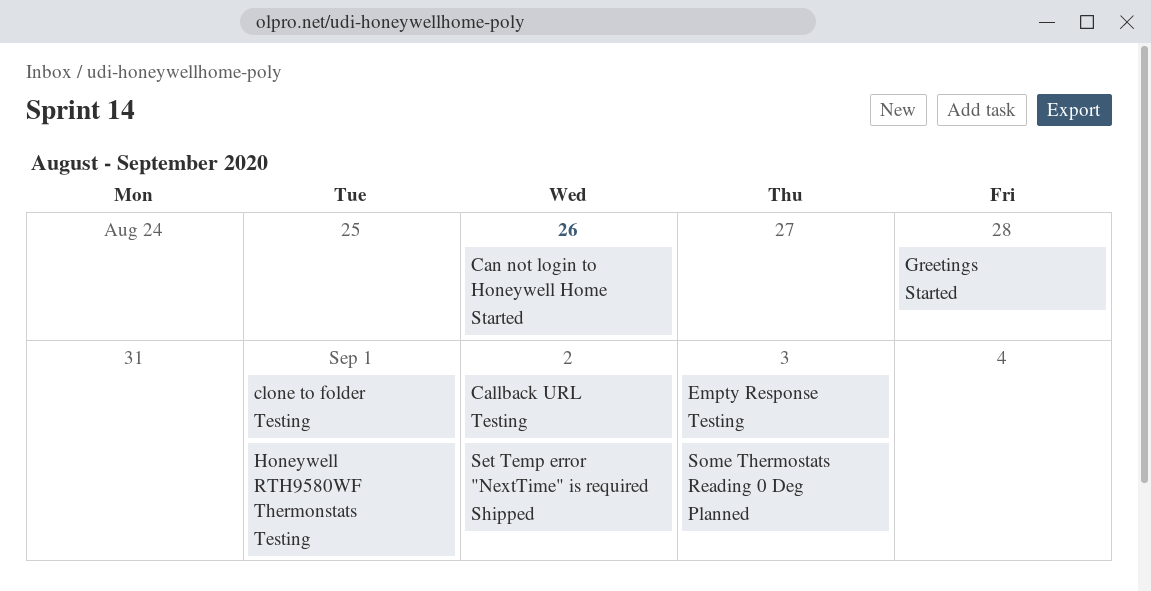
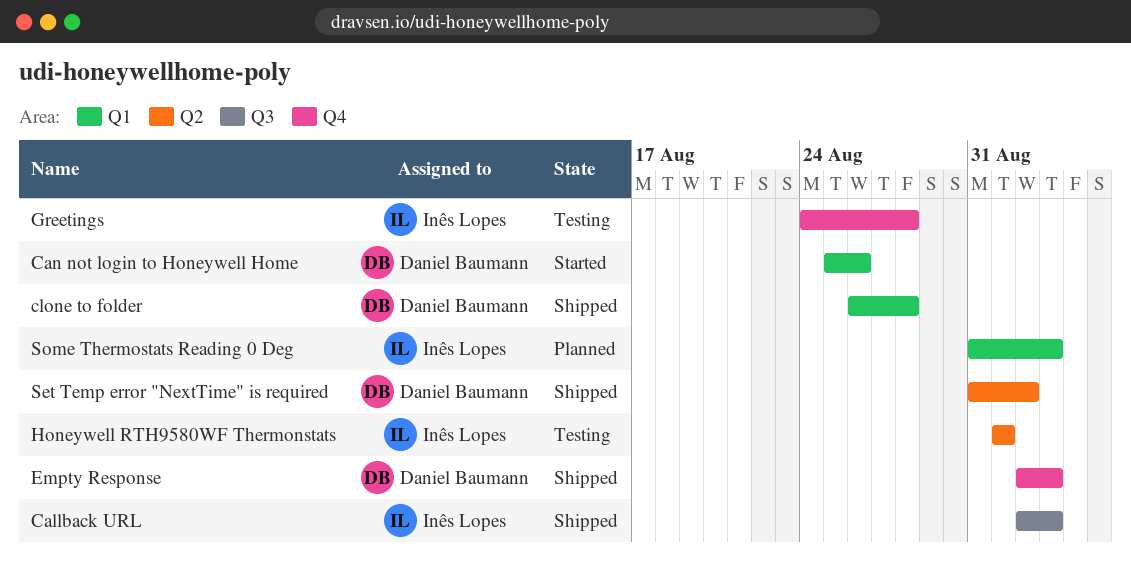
Callback URL, status: Testing -> Shipped
Callback URL, due: Sep 2 -> Sep 3
clone to folder, status: Testing -> Shipped
clone to folder, due: Sep 1 -> Aug 28
Empty Response, status: Testing -> Shipped
Greetings, status: Started -> Testing

